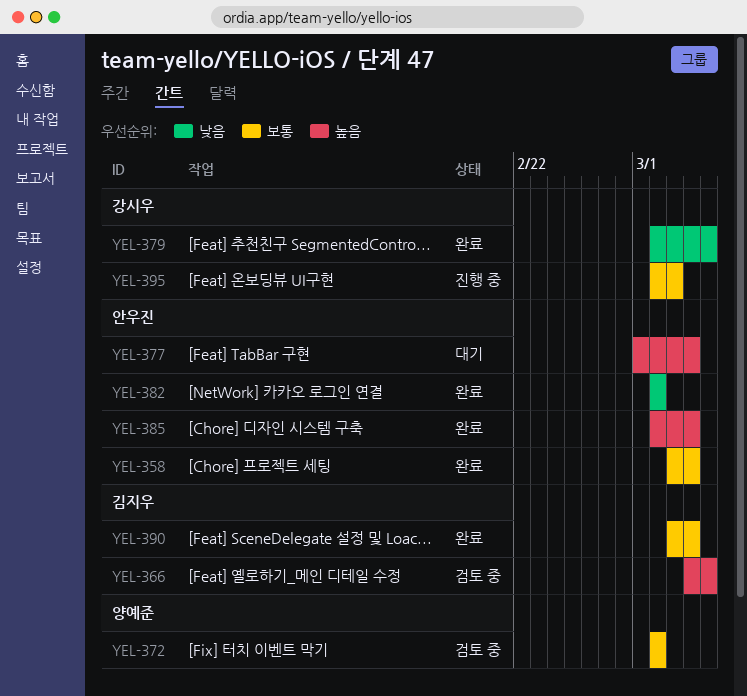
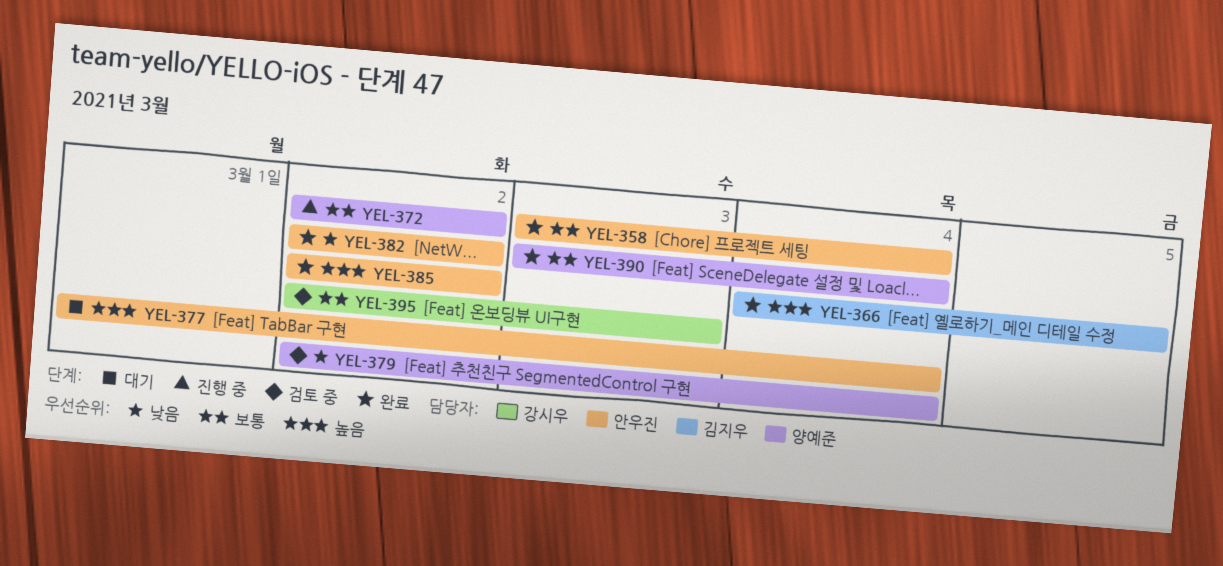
YEL-366, status: 검토 중 -> 완료
YEL-372, status: 검토 중 -> 진행 중
YEL-379, status: 완료 -> 검토 중
YEL-379, owner: 강시우 -> 양예준
YEL-379, due: Mar 5 -> Mar 4
YEL-385, due: Mar 4 -> Mar 2
YEL-390, owner: 김지우 -> 양예준
YEL-395, status: 진행 중 -> 검토 중

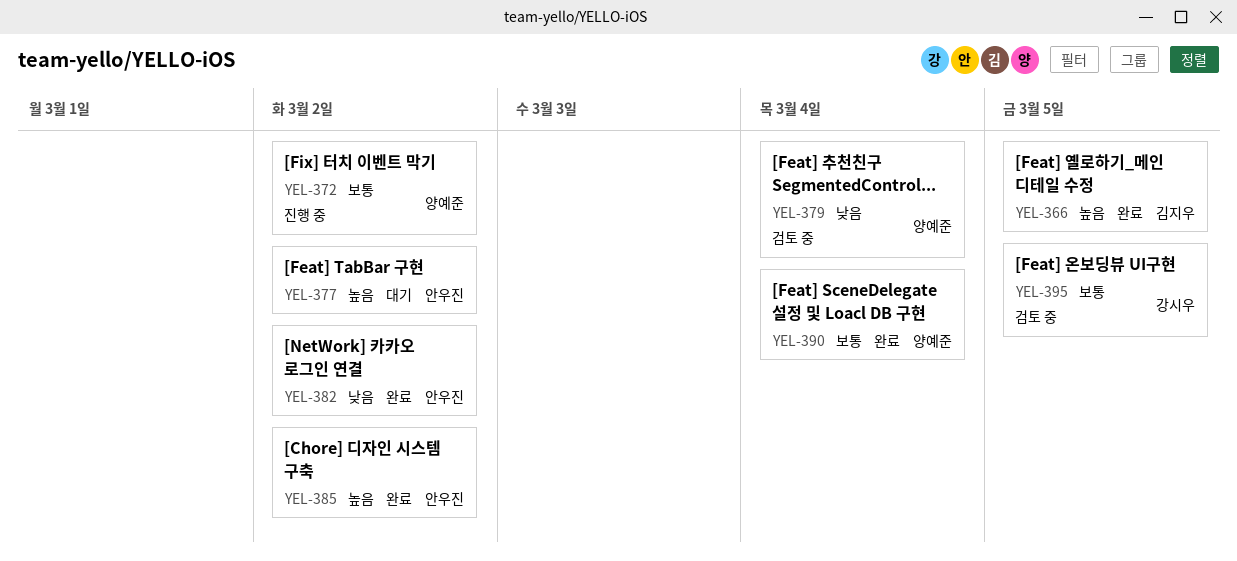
YEL-358: present -> none
YEL-377, due: Mar 4 -> Mar 2
YEL-395, due: Mar 3 -> Mar 5

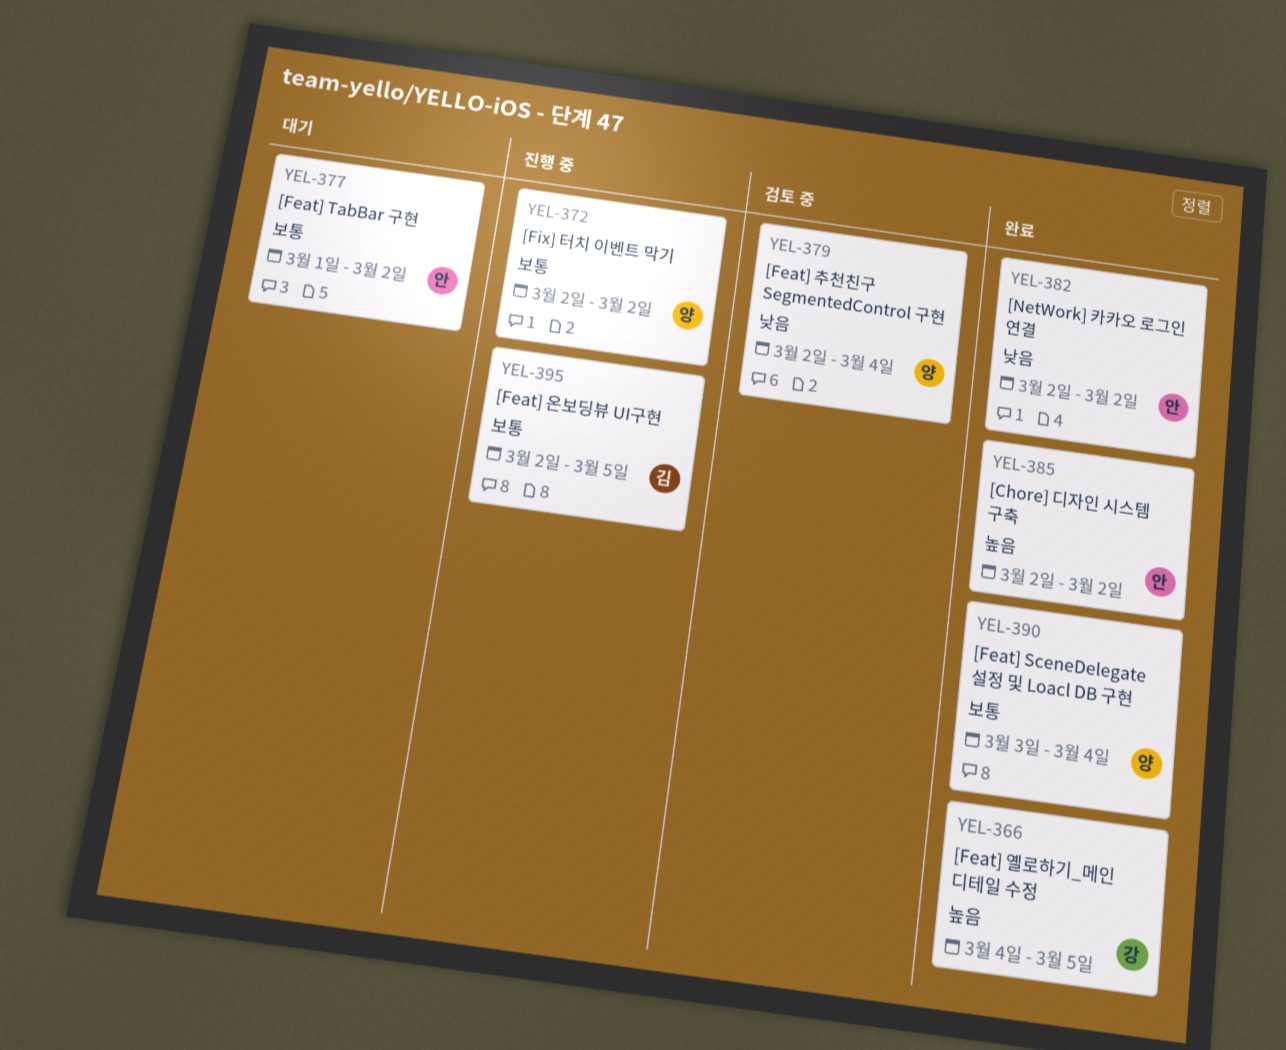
YEL-366, owner: 김지우 -> 강시우
YEL-377, priority: 높음 -> 보통
YEL-395, status: 검토 중 -> 진행 중
YEL-395, owner: 강시우 -> 김지우

